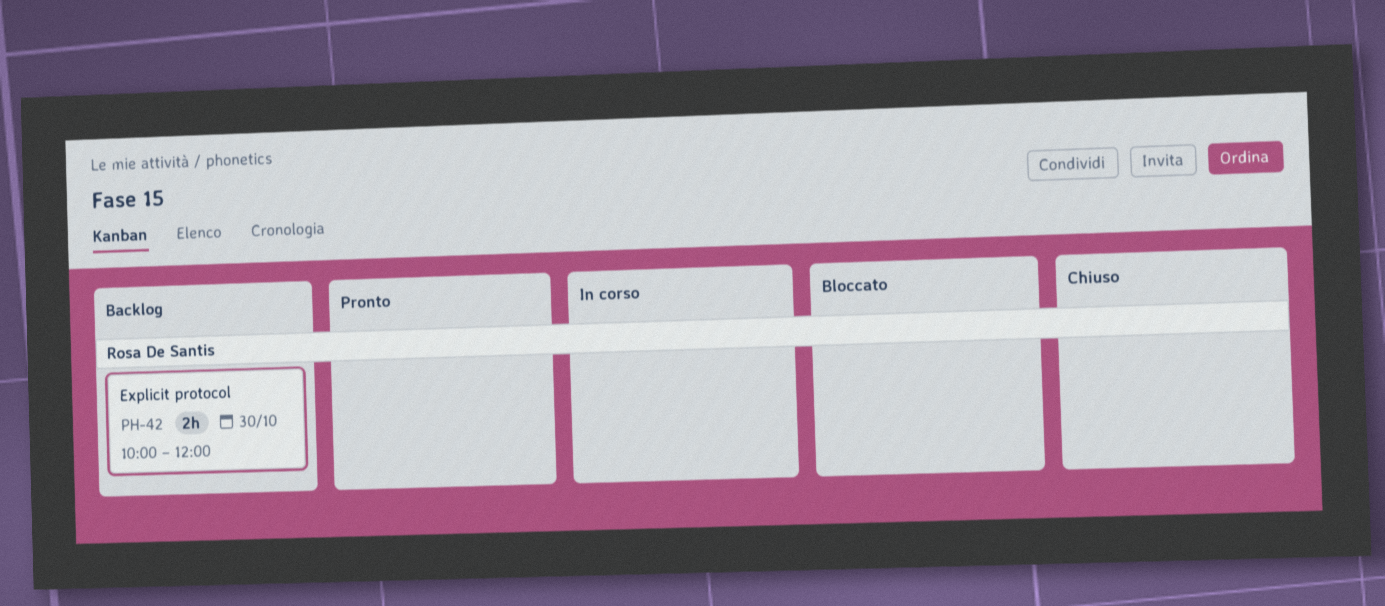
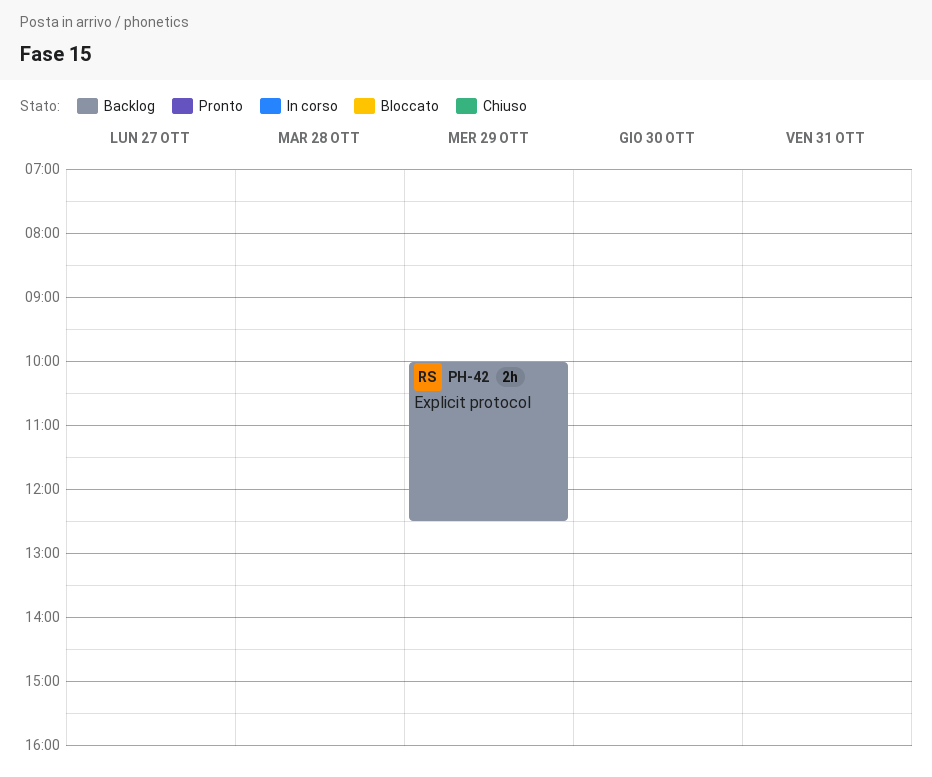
PH-42, day: Oct 30 -> Oct 29
PH-42, ends: 12:00 -> 12:30

